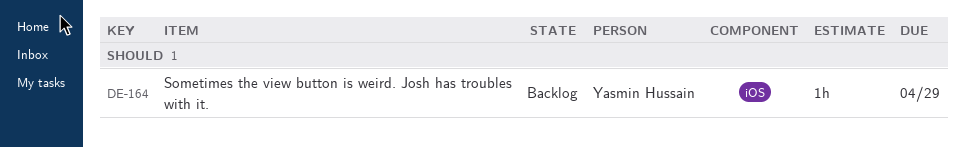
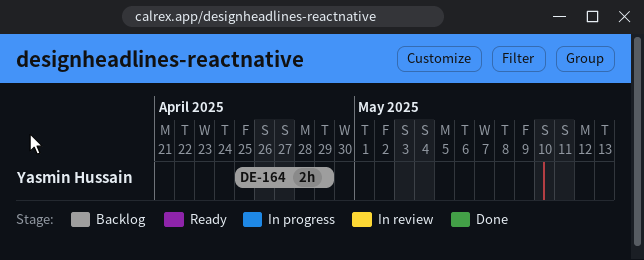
DE-164, estimate: 1h -> 2h

